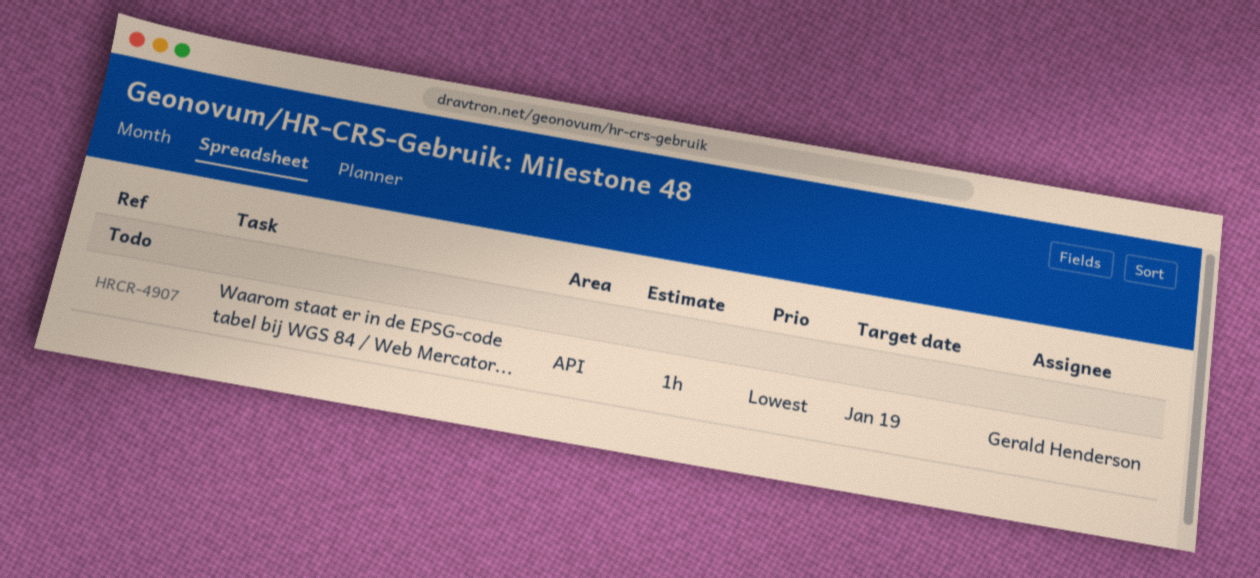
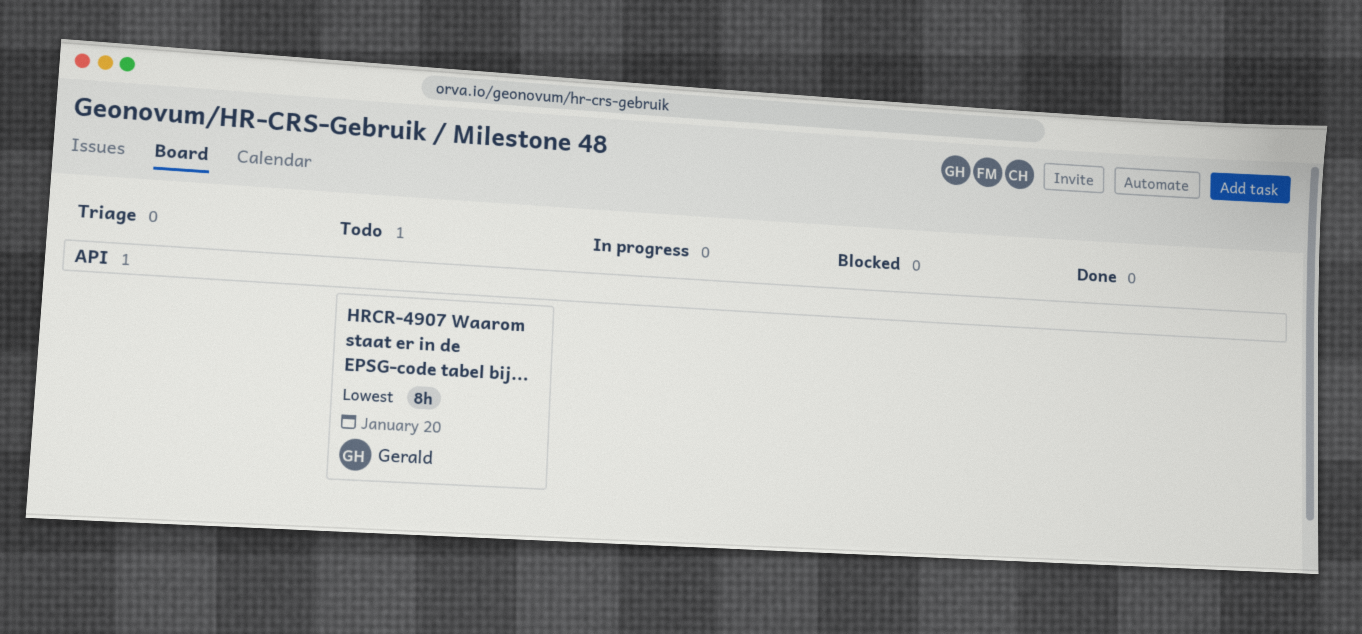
HRCR-4907, estimate: 1h -> 8h
HRCR-4907, due: Jan 19 -> Jan 20

